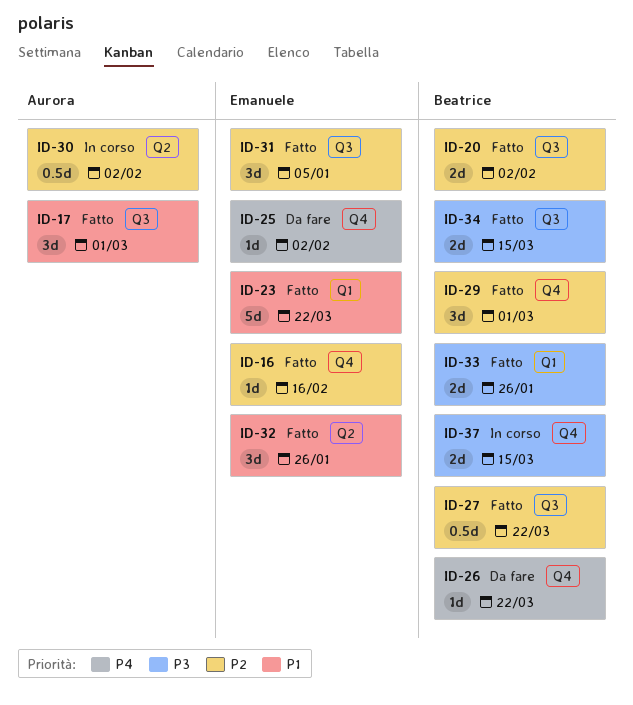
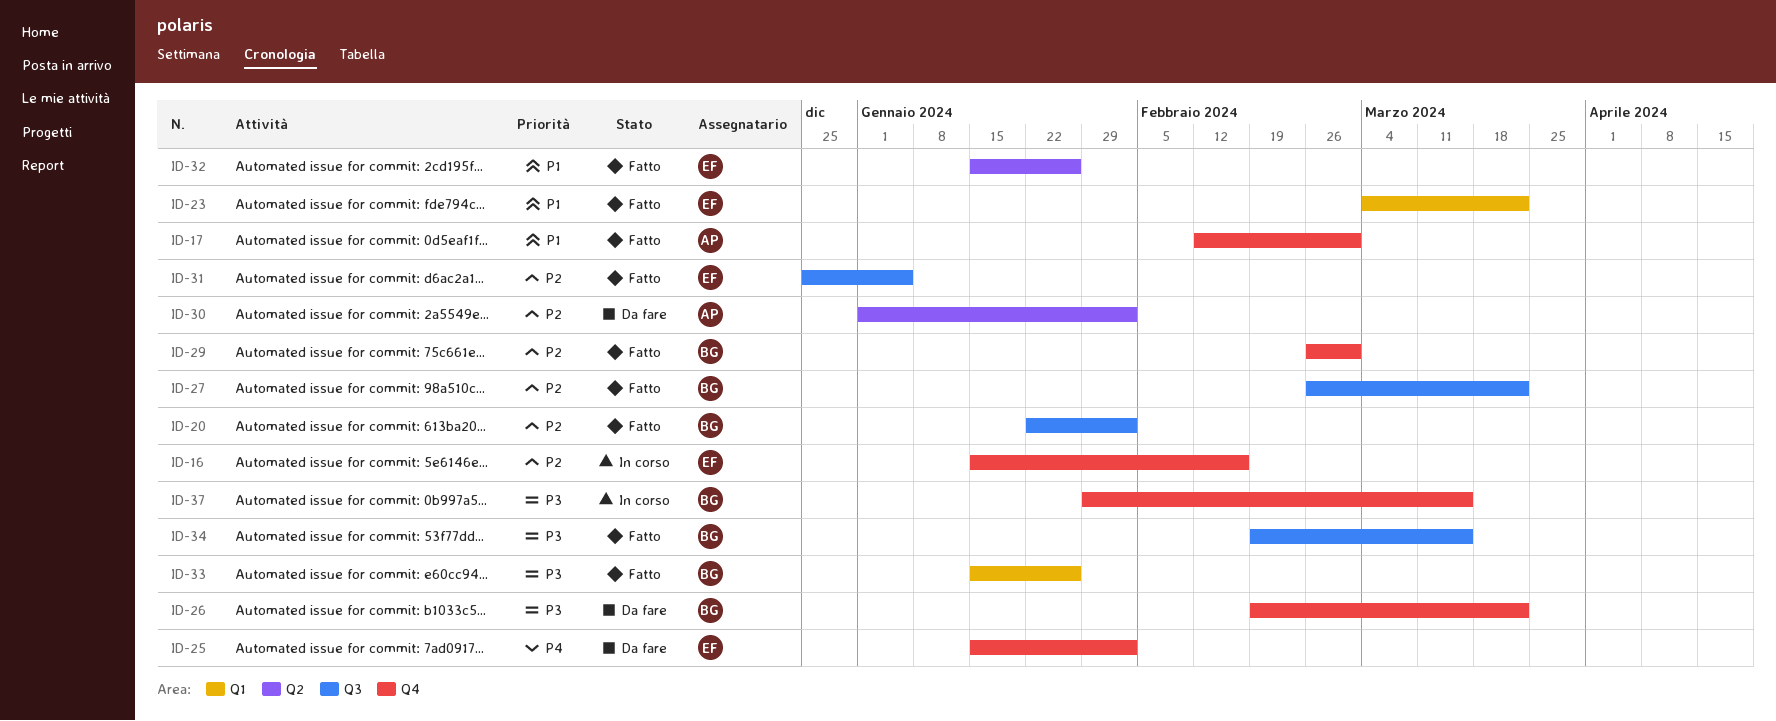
ID-16, status: Fatto -> In corso
ID-17, label: Q3 -> Q4
ID-26, priority: P4 -> P3
ID-30, status: In corso -> Da fare

